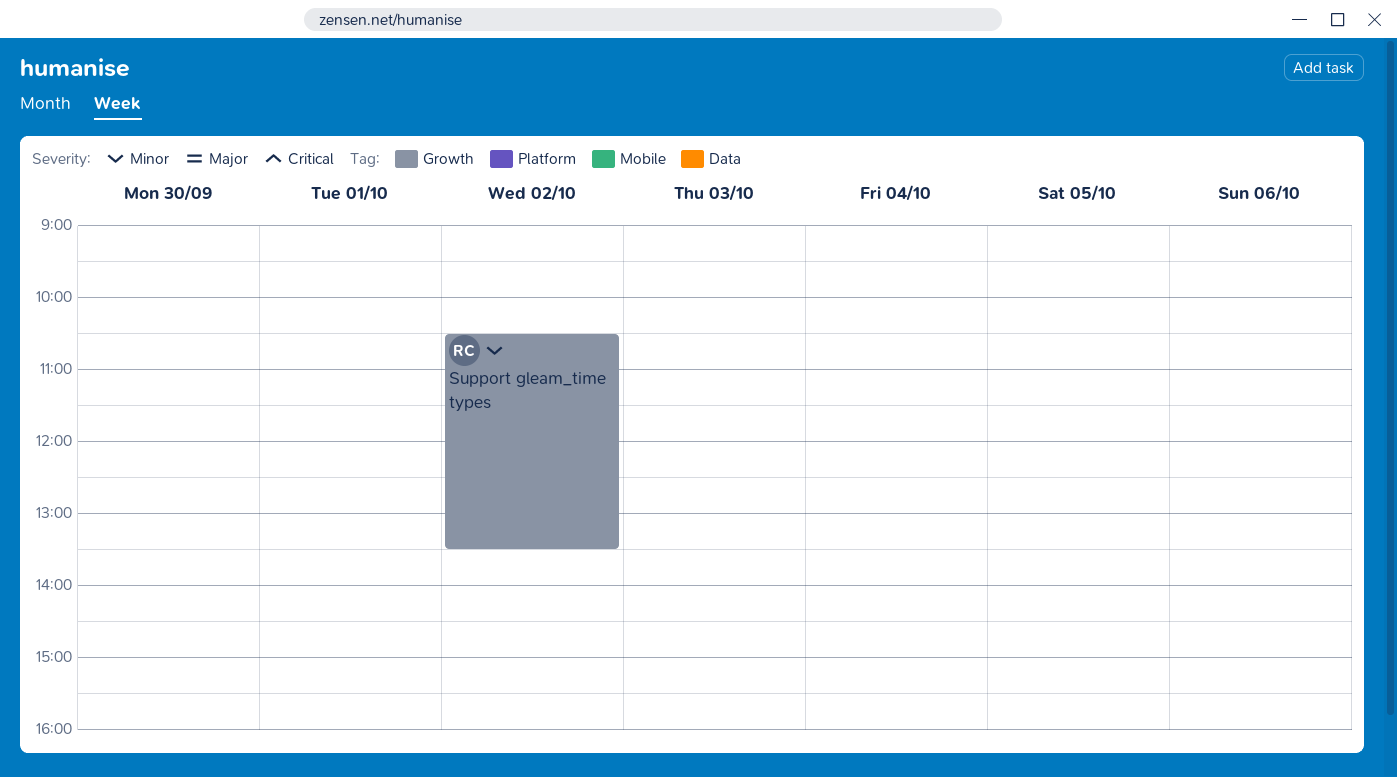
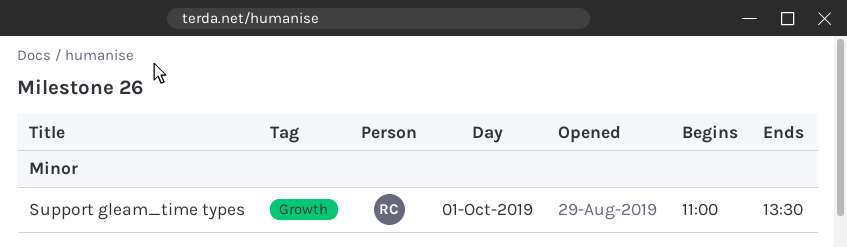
Support gleam_time types, day: Oct 2 -> Oct 1
Support gleam_time types, begins: 10:30 -> 11:00

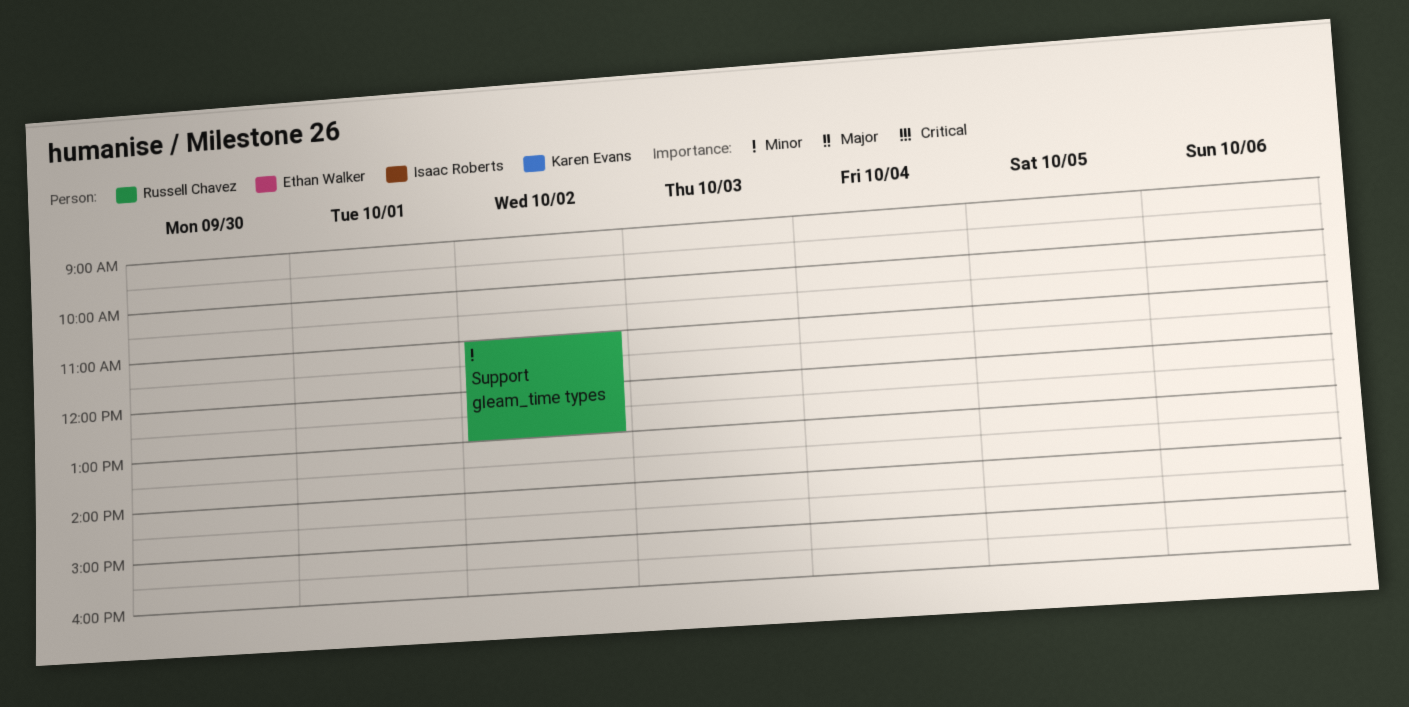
Support gleam_time types, day: Oct 1 -> Oct 2
Support gleam_time types, ends: 13:30 -> 13:00

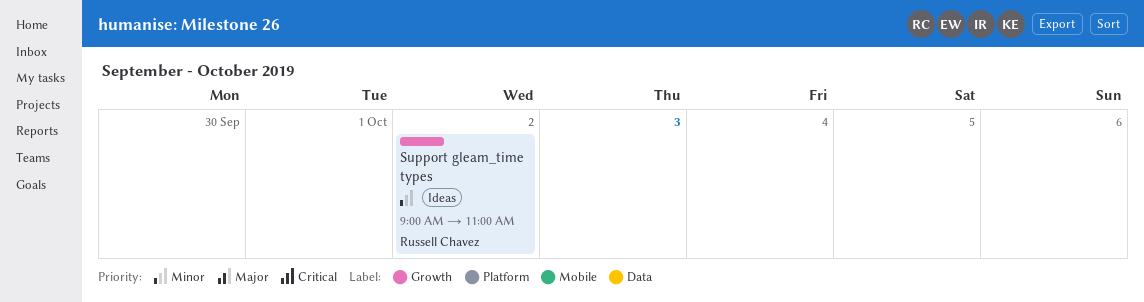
Support gleam_time types, begins: 11:00 -> 09:00
Support gleam_time types, ends: 13:00 -> 11:00

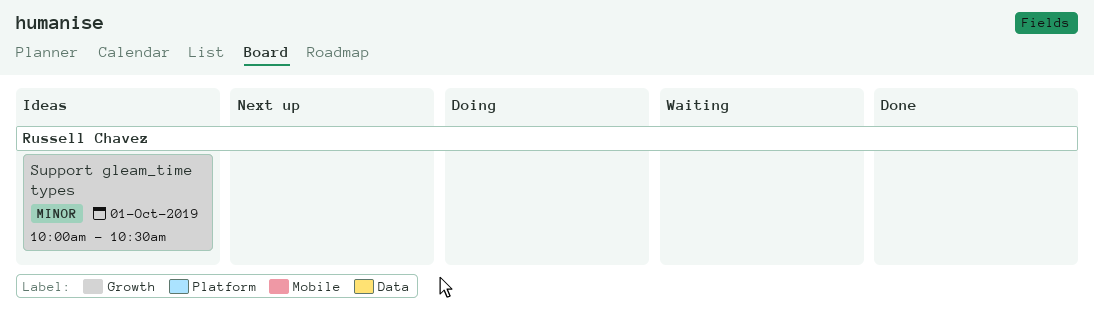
Support gleam_time types, day: Oct 2 -> Oct 1
Support gleam_time types, begins: 09:00 -> 10:00
Support gleam_time types, ends: 11:00 -> 10:30

